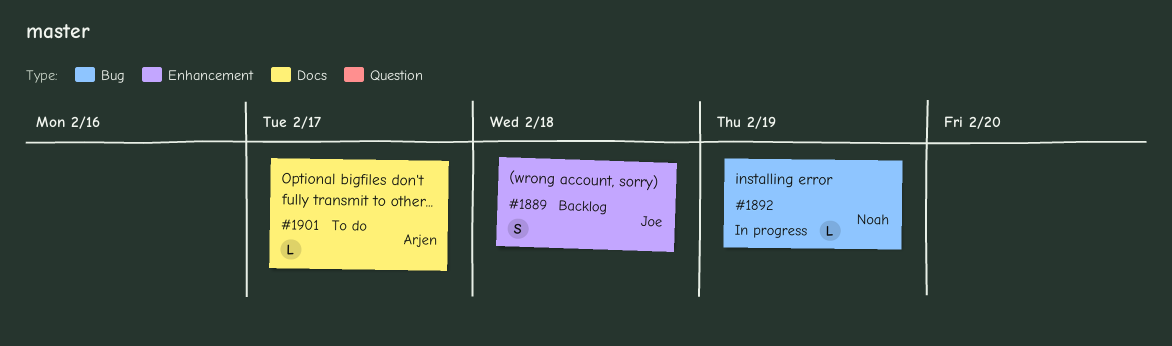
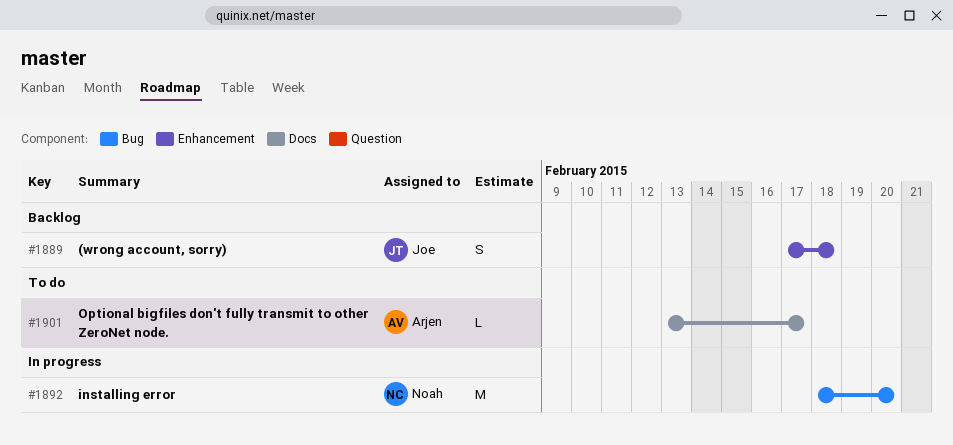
#1892, estimate: L -> M
#1892, due: Feb 19 -> Feb 20

